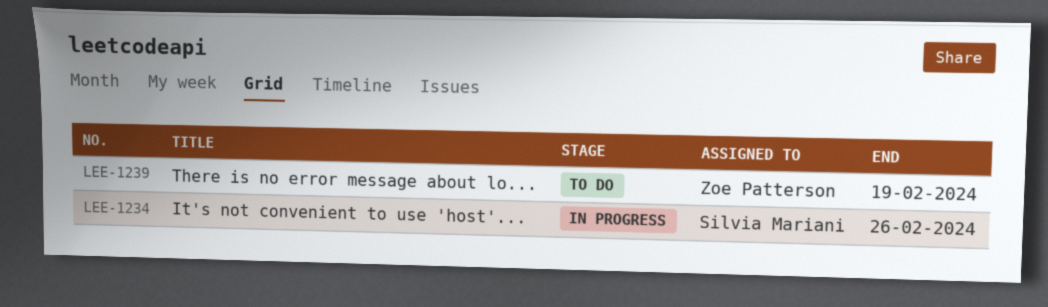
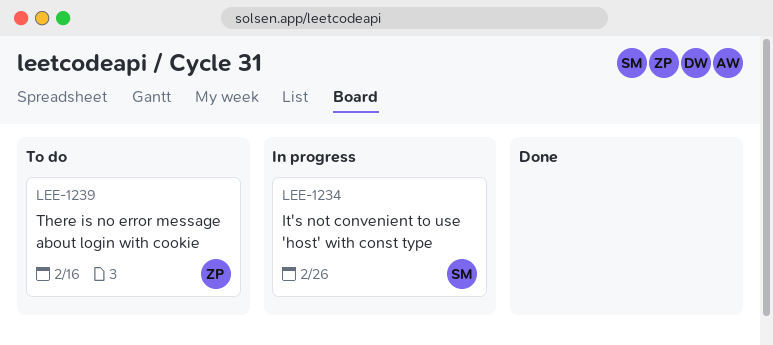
LEE-1239, due: Feb 19 -> Feb 16

